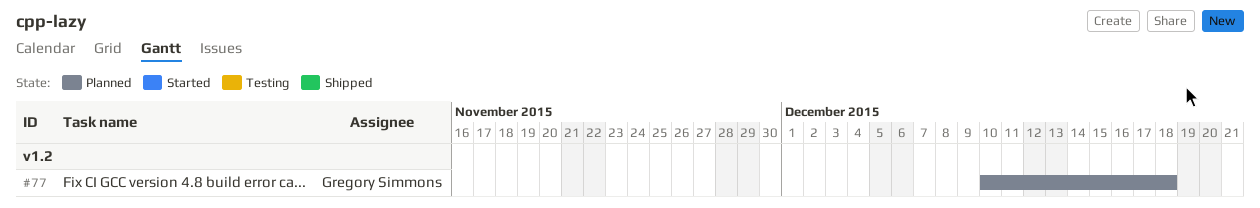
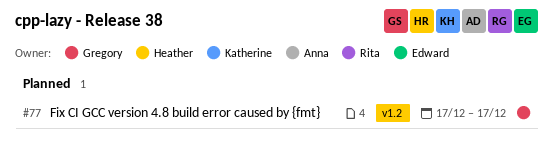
#77, start: Dec 10 -> Dec 17
#77, due: Dec 18 -> Dec 17

